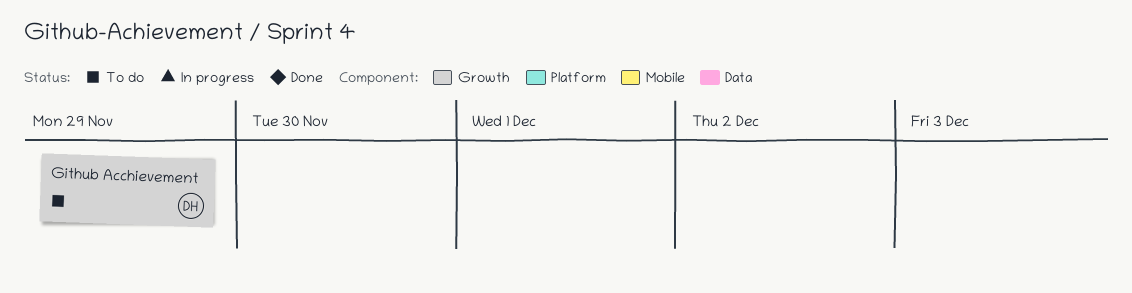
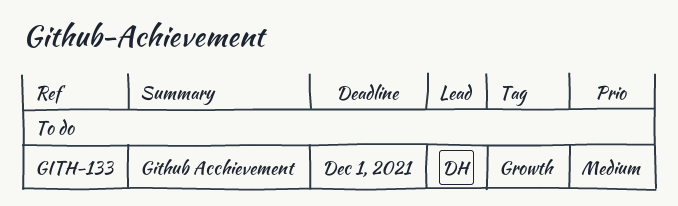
Github Acchievement, due: Nov 29 -> Dec 1

